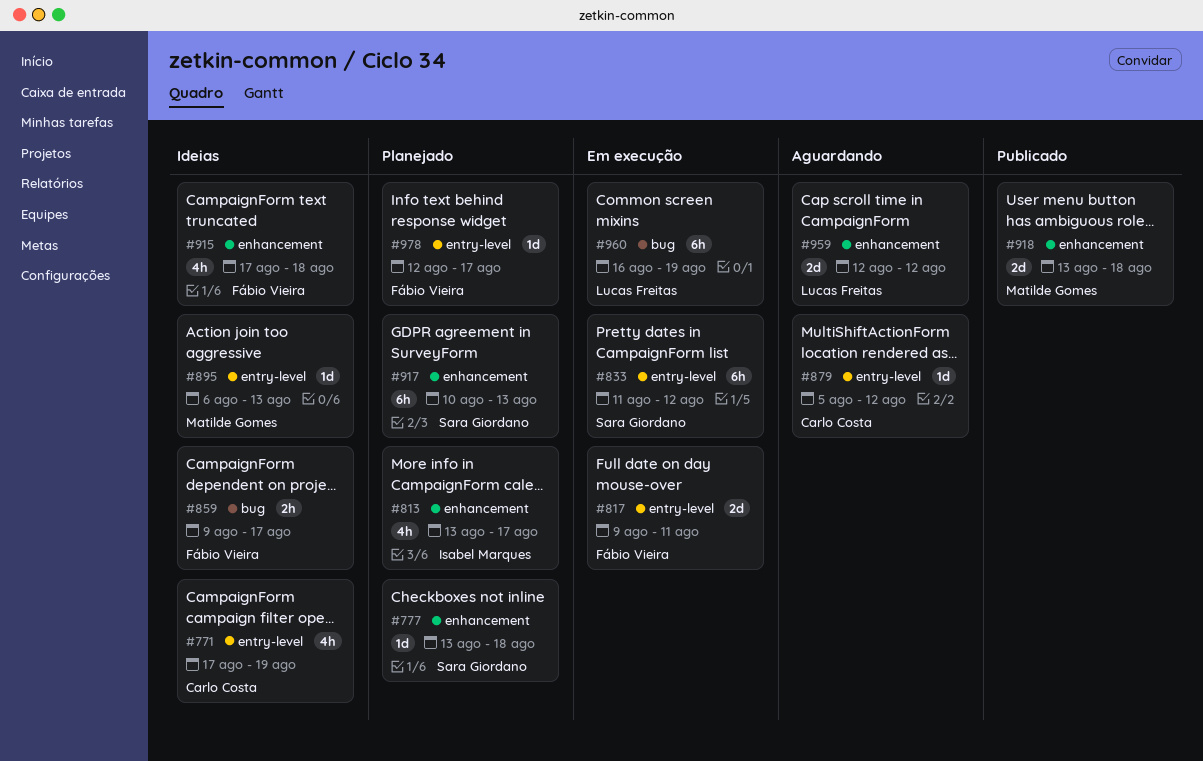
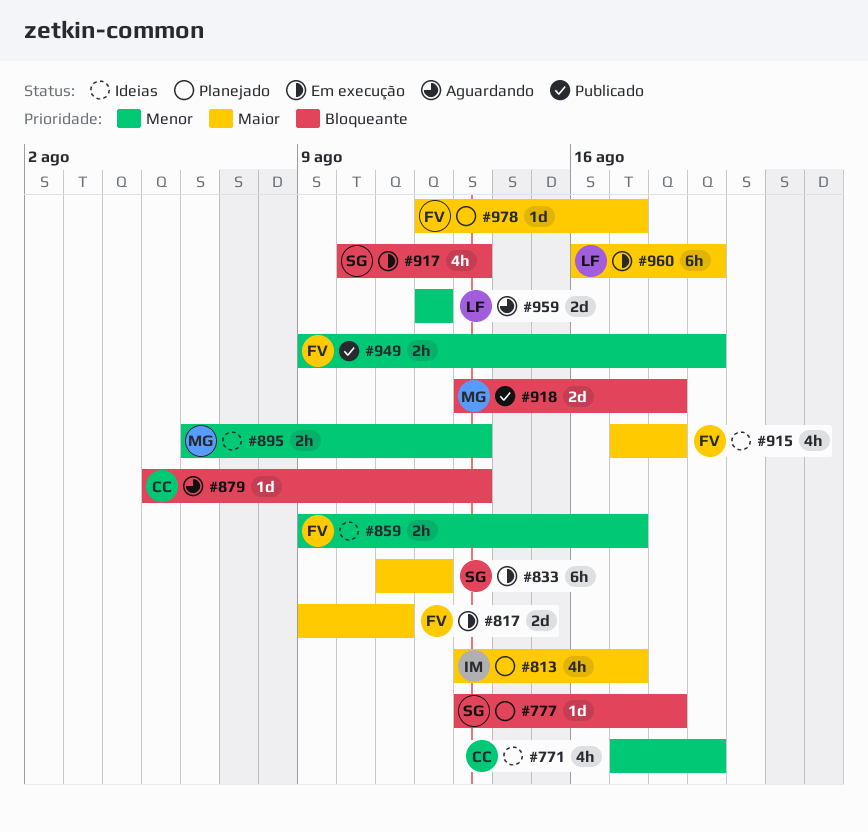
#879, due: Aug 12 -> Aug 13
#895, estimate: 1d -> 2h
#917, status: Planejado -> Em execução
#917, estimate: 6h -> 4h
#949: none -> present

